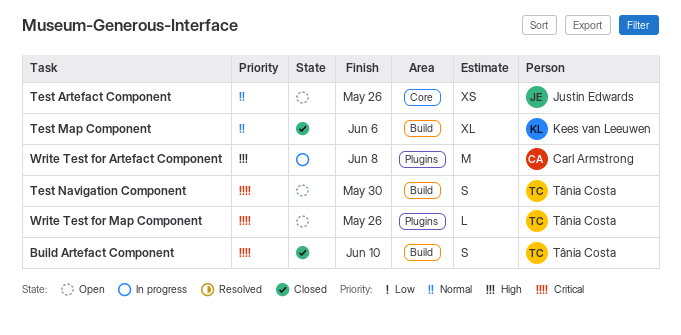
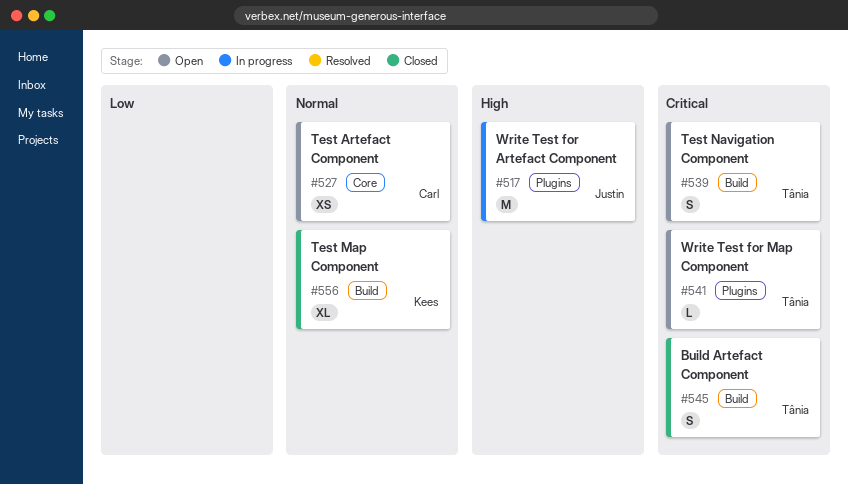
Test Artefact Component, owner: Justin Edwards -> Carl Armstrong
Write Test for Artefact Component, owner: Carl Armstrong -> Justin Edwards

